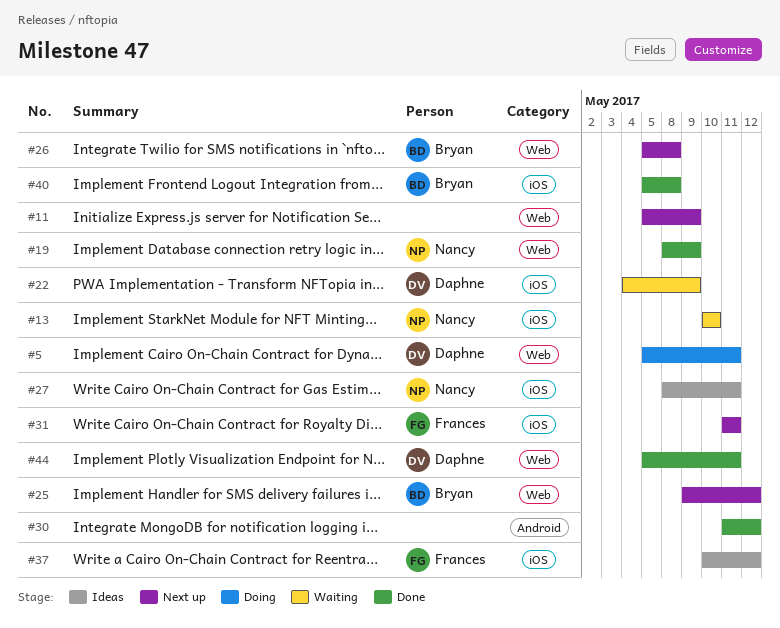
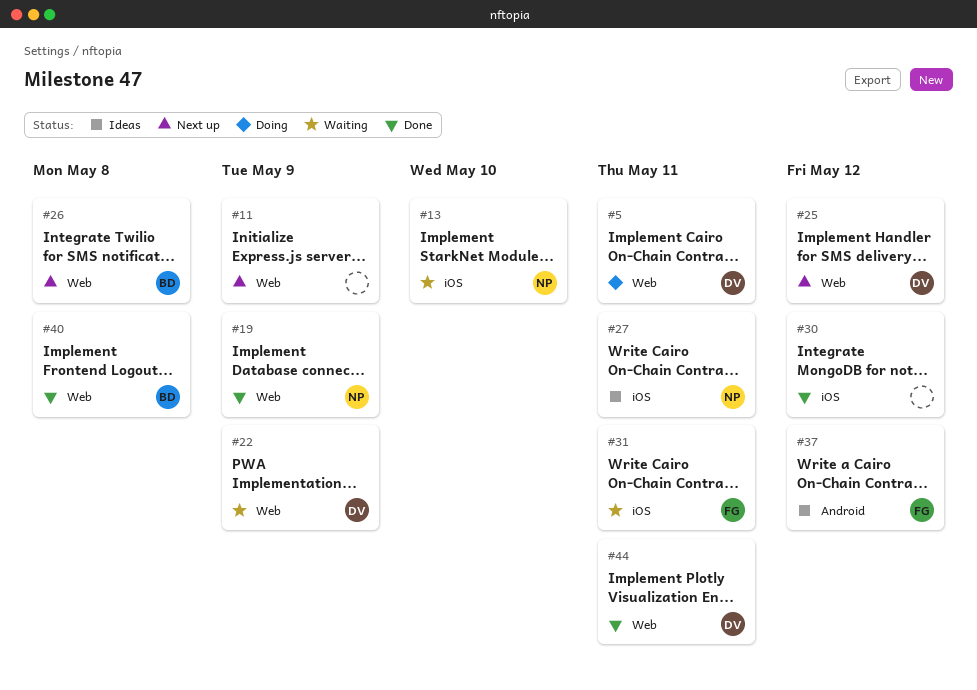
#22, label: iOS -> Web
#25, owner: Bryan -> Daphne
#30, label: Android -> iOS
#31, status: Next up -> Waiting
#37, label: iOS -> Android
#40, label: iOS -> Web

